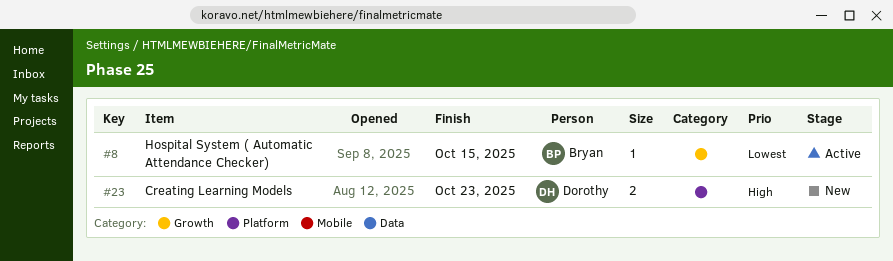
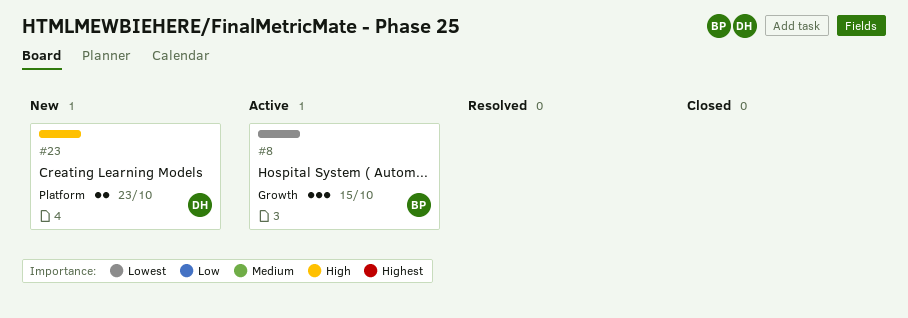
#8, estimate: 1 -> 3

